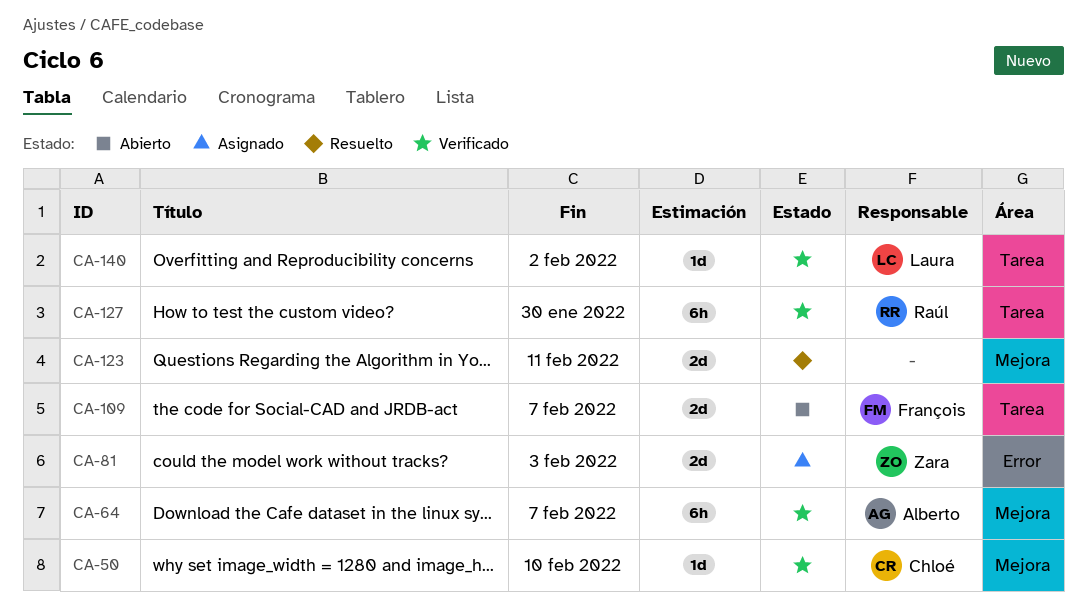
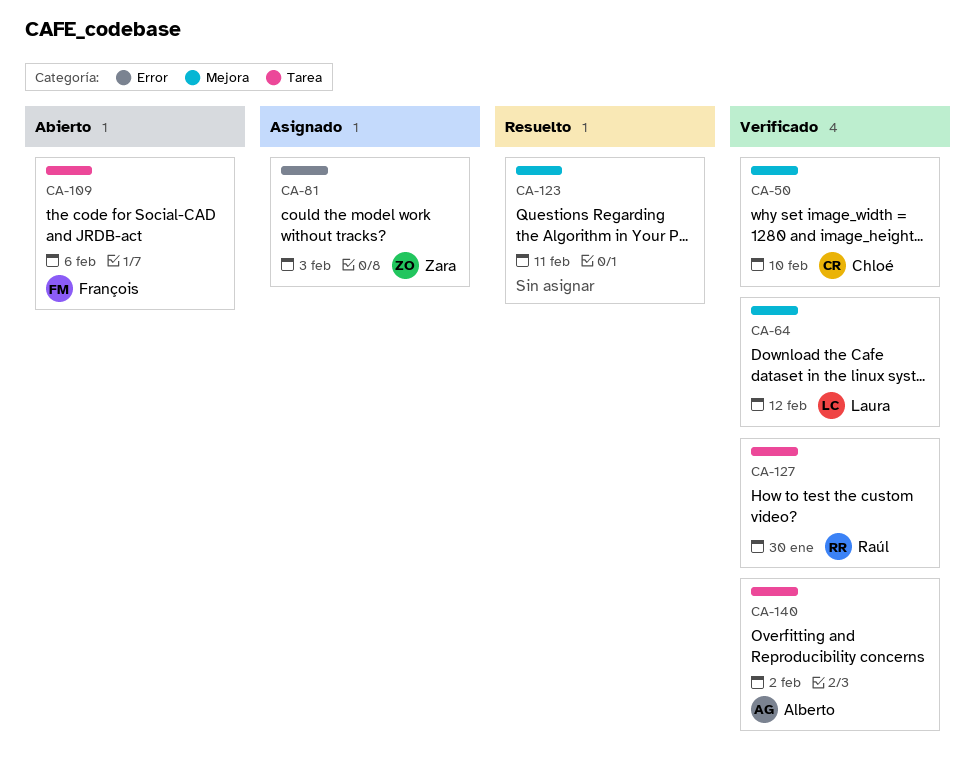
CA-64, owner: Alberto -> Laura
CA-64, due: Feb 7 -> Feb 12
CA-109, due: Feb 7 -> Feb 6
CA-140, owner: Laura -> Alberto

